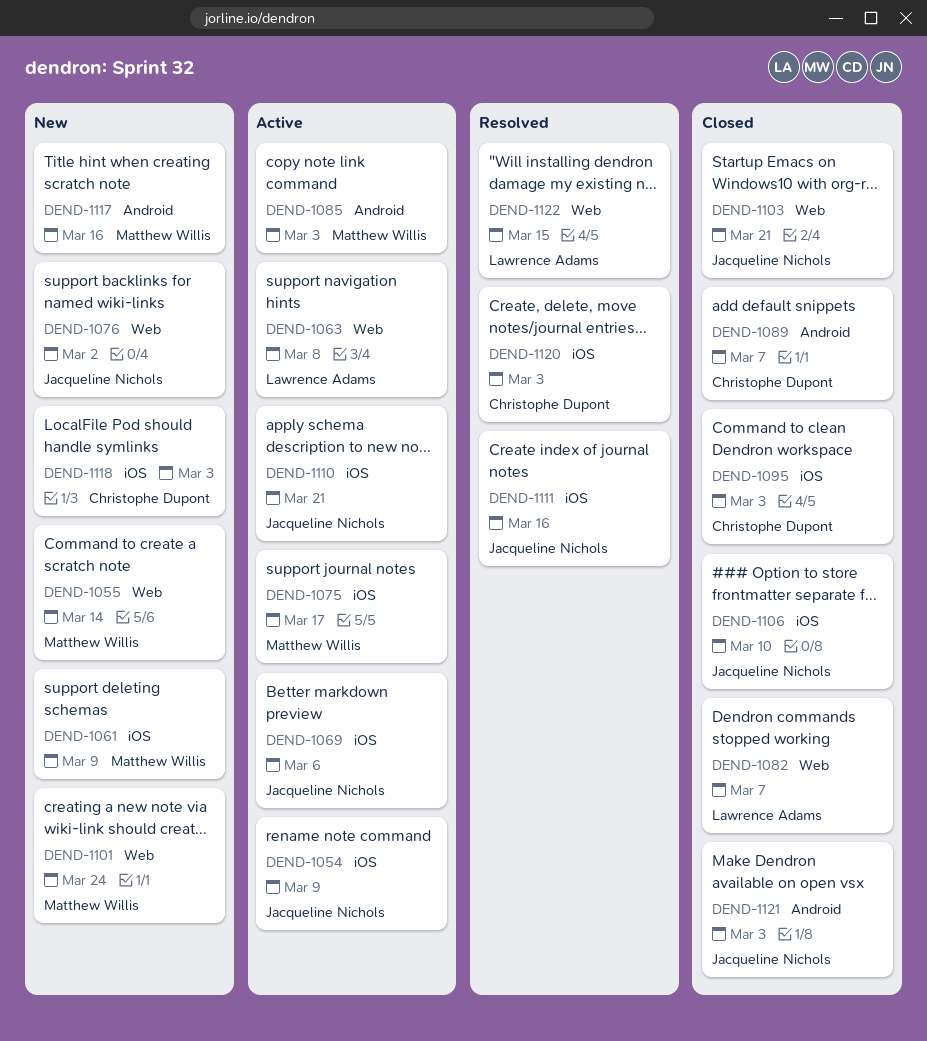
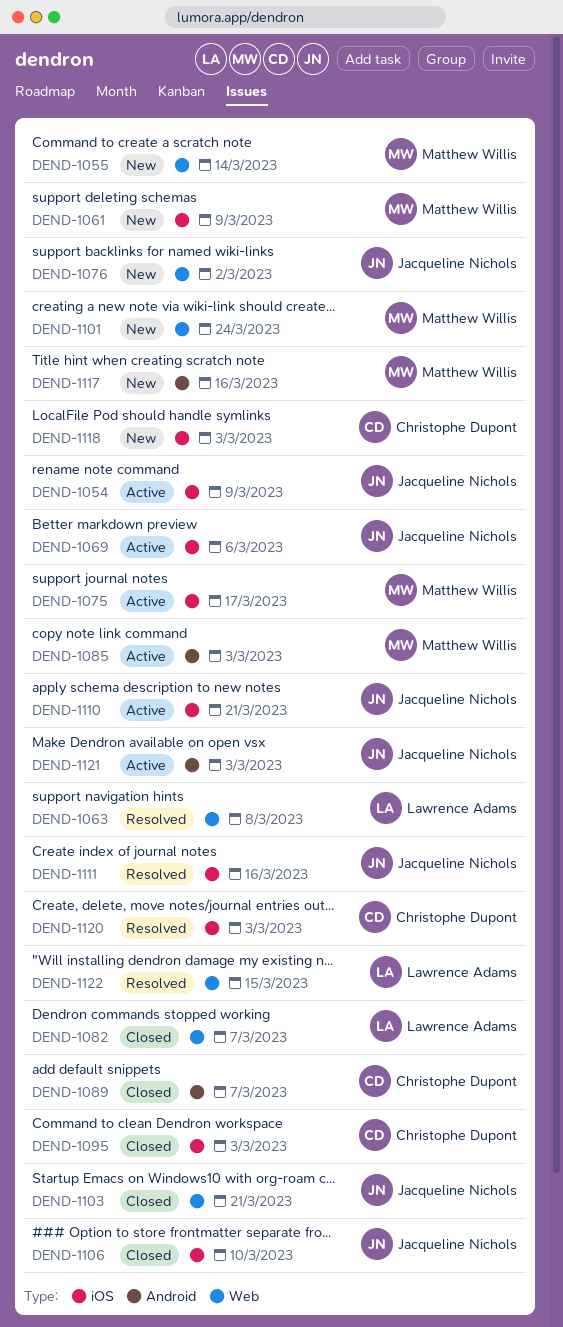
DEND-1063, status: Active -> Resolved
DEND-1121, status: Closed -> Active

